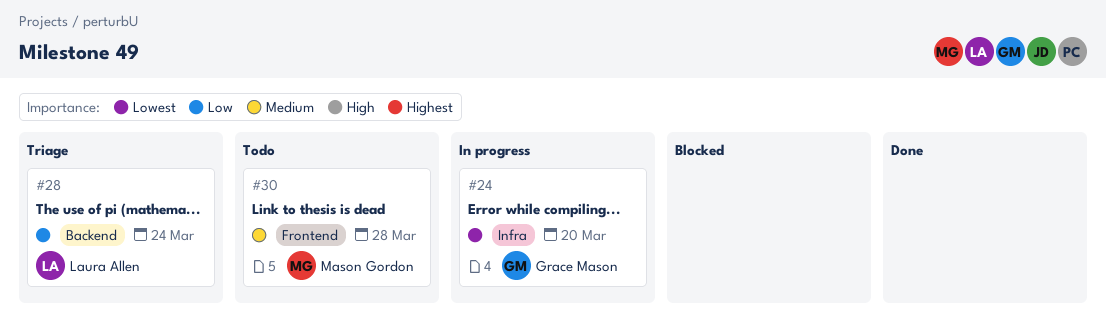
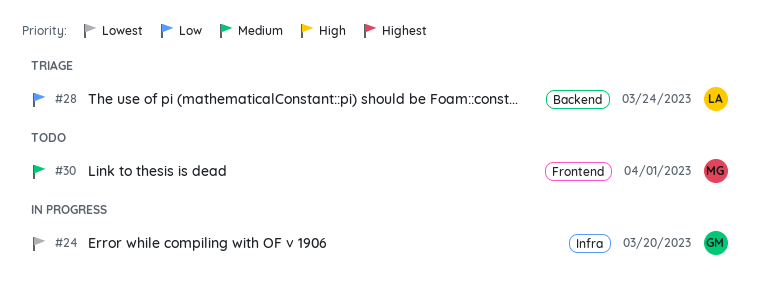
#30, due: Mar 28 -> Apr 1

